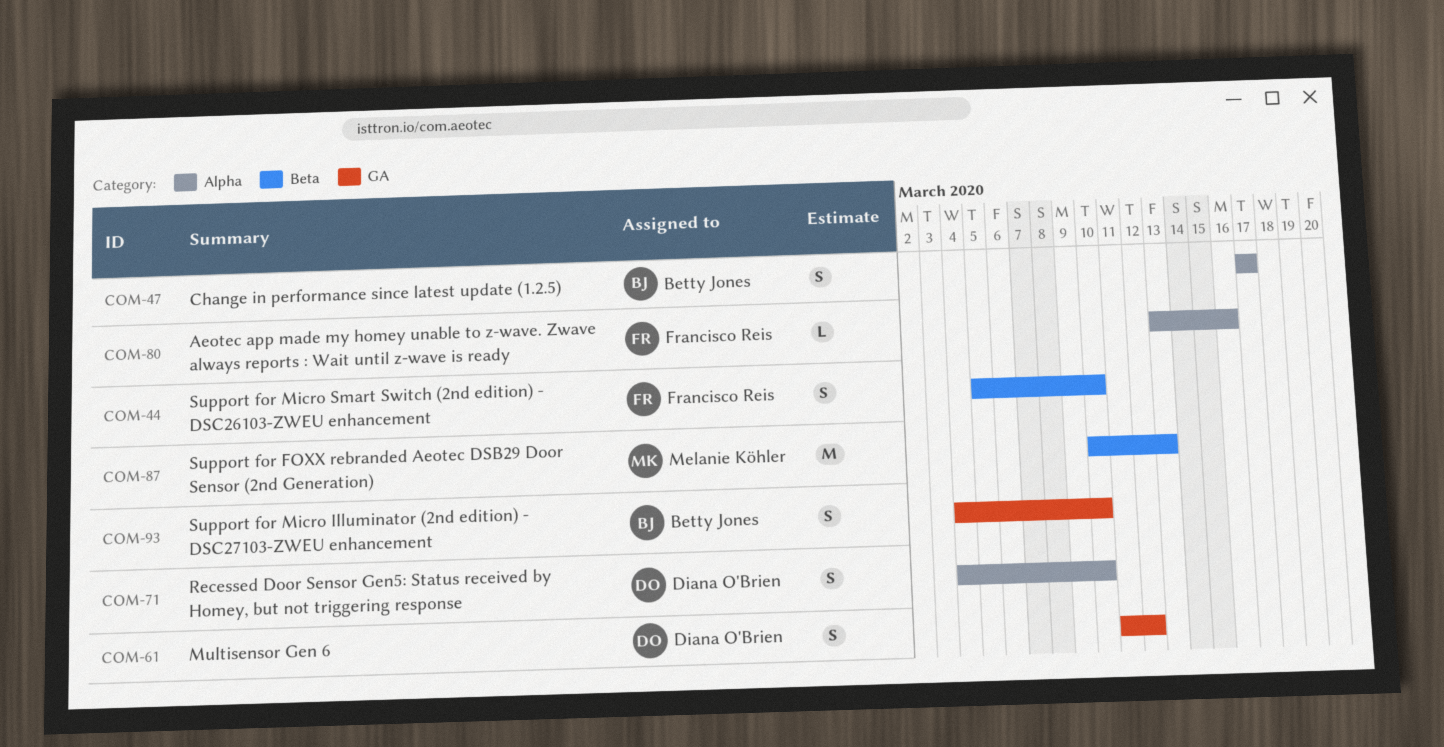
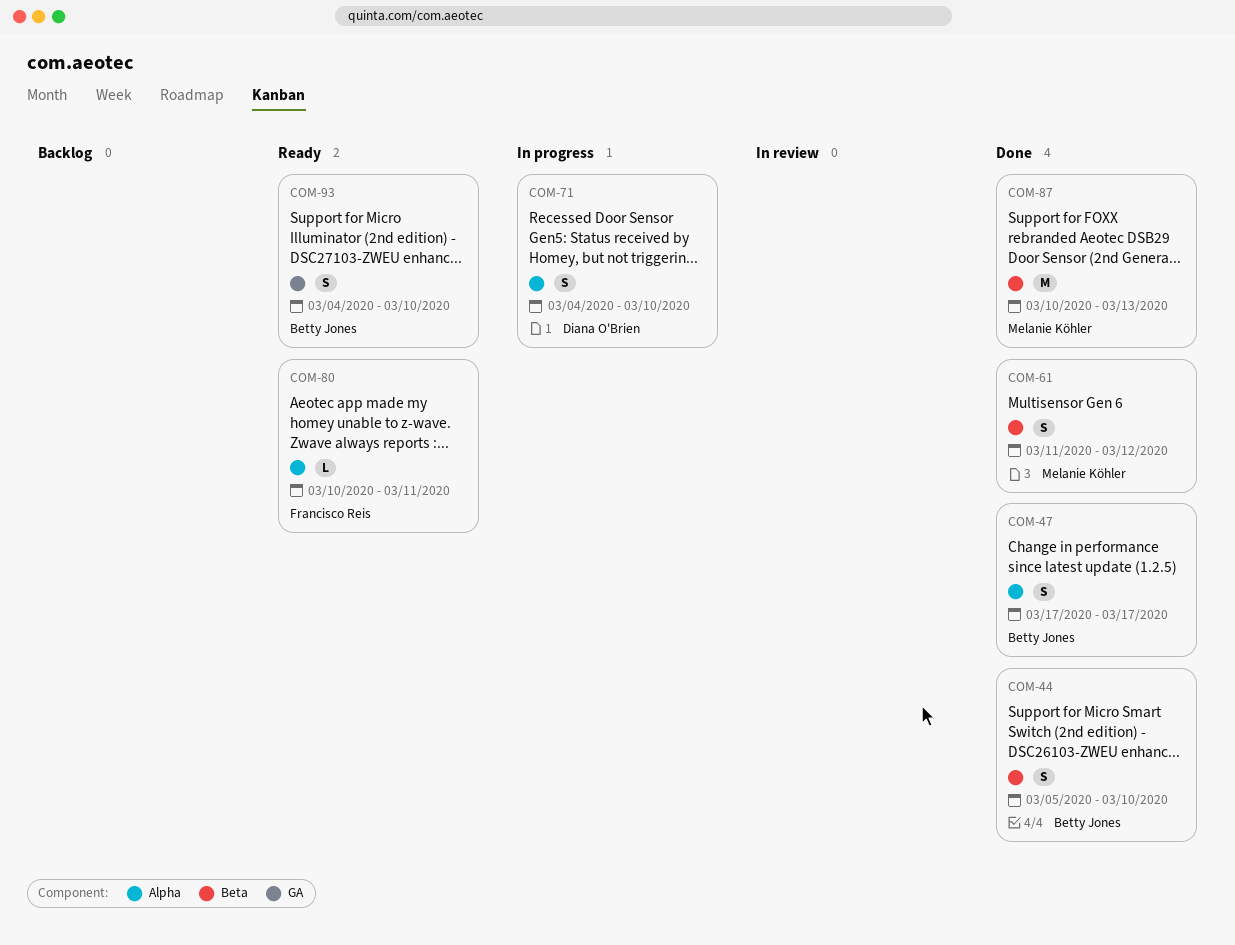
COM-44, owner: Francisco Reis -> Betty Jones
COM-61, owner: Diana O'Brien -> Melanie Köhler
COM-61, label: GA -> Beta
COM-80, start: Mar 13 -> Mar 10
COM-80, due: Mar 16 -> Mar 11

